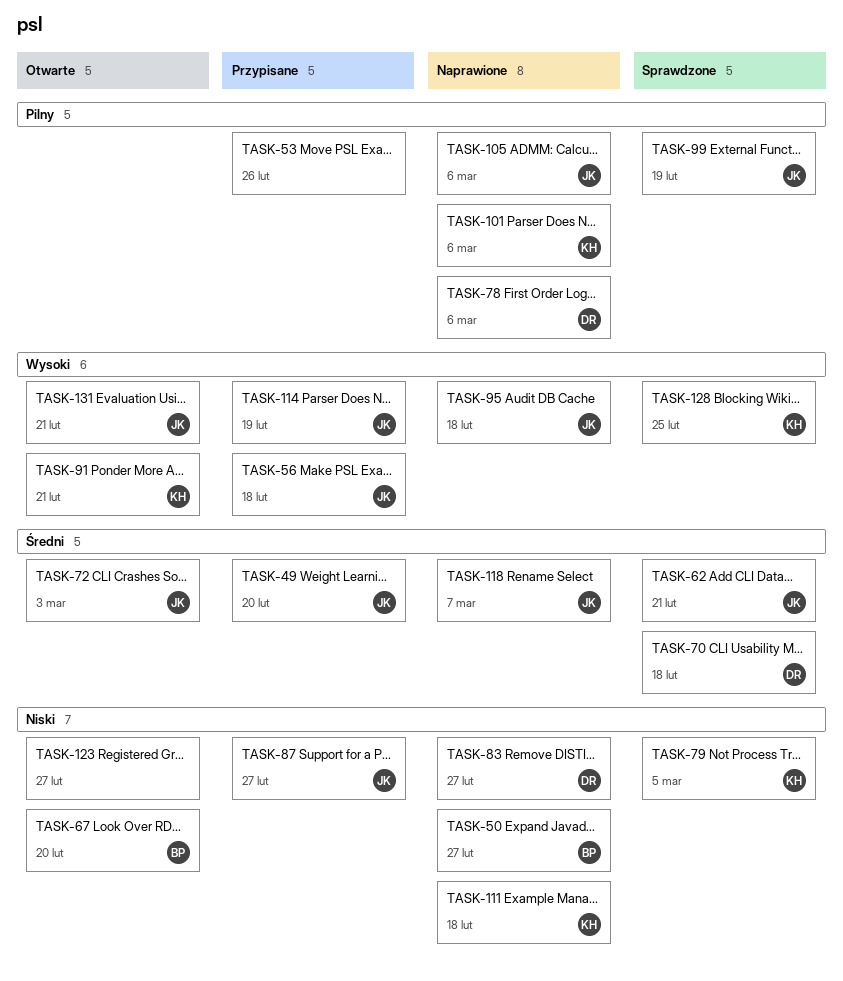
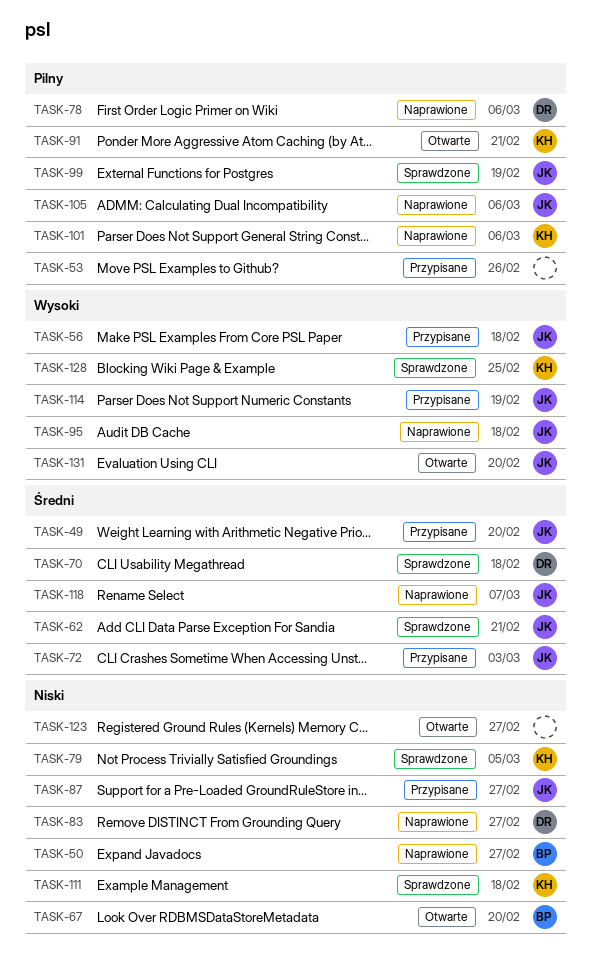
TASK-72, status: Otwarte -> Przypisane
TASK-91, priority: Wysoki -> Pilny
TASK-111, status: Naprawione -> Sprawdzone
TASK-131, due: Feb 21 -> Feb 20

